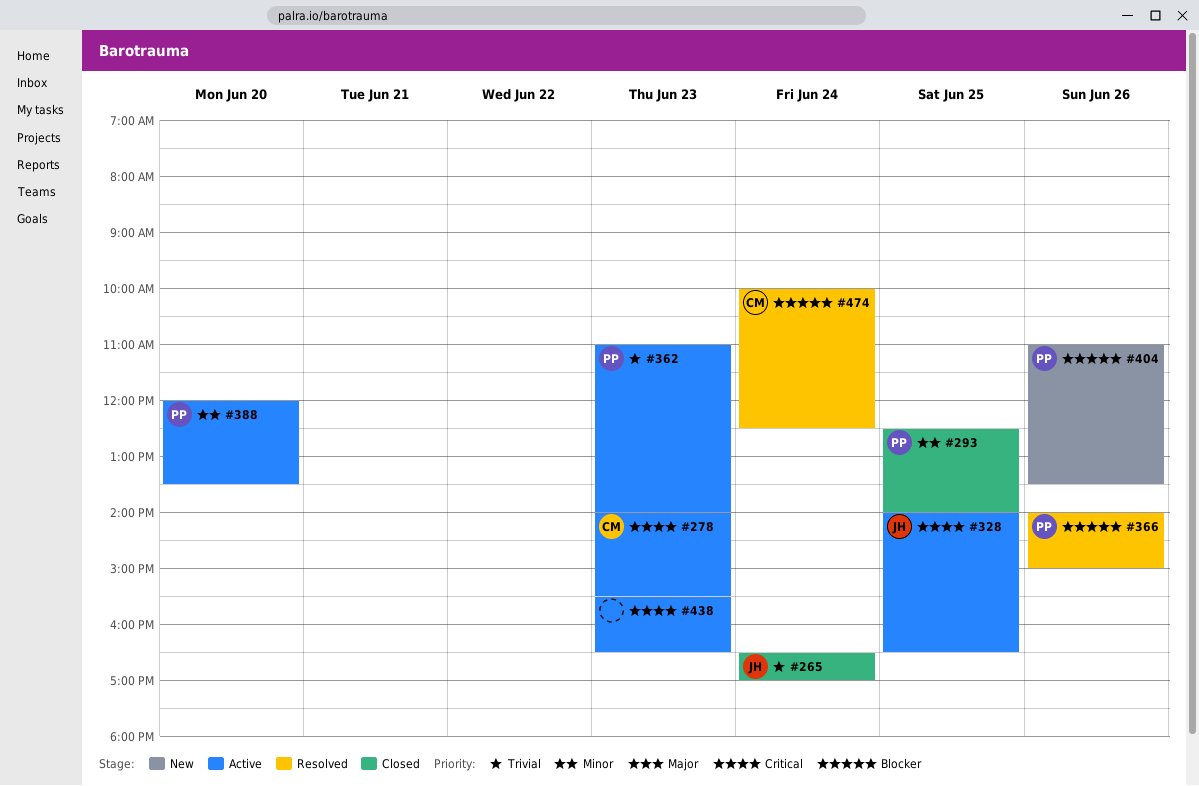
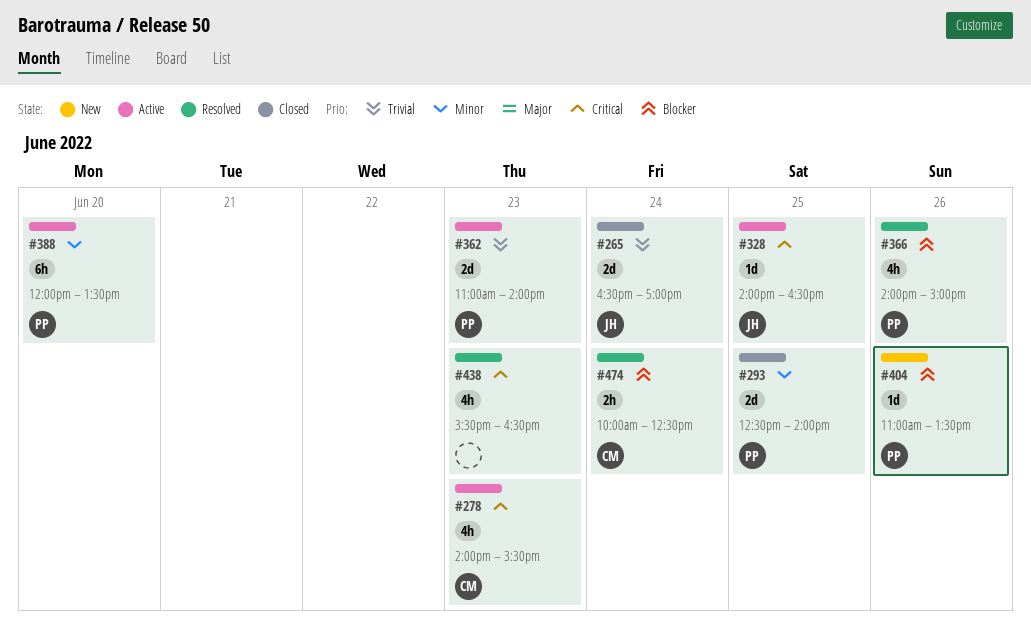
#438, status: Active -> Resolved

